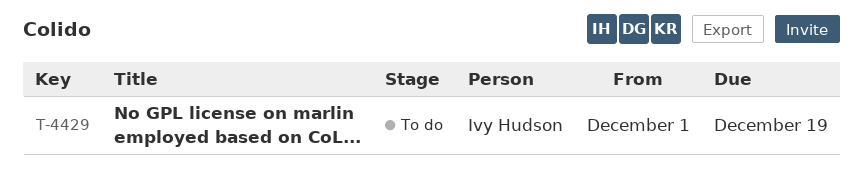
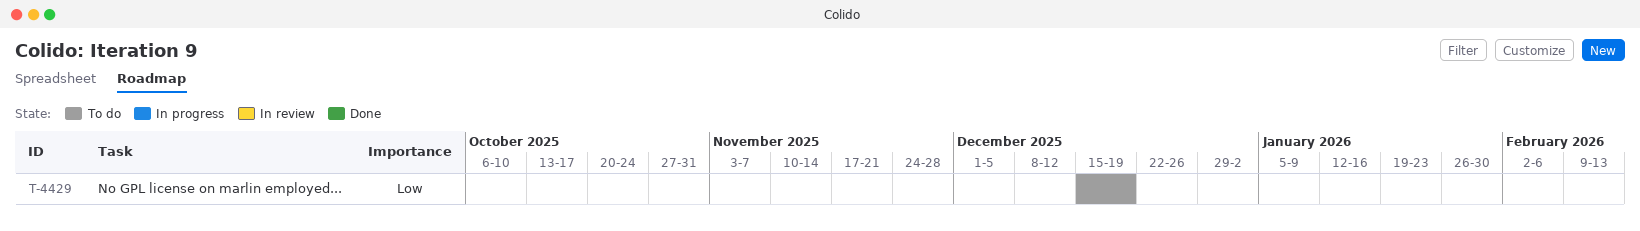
T-4429, start: Dec 1 -> Dec 15

